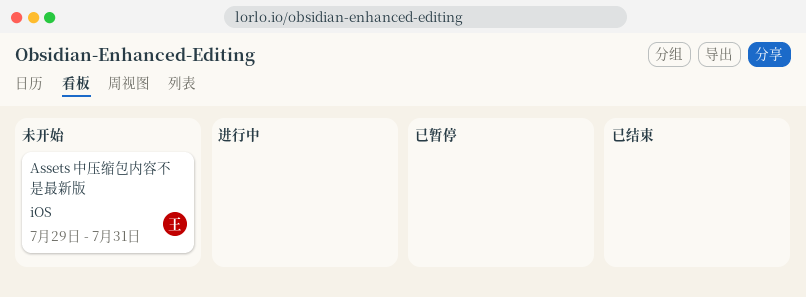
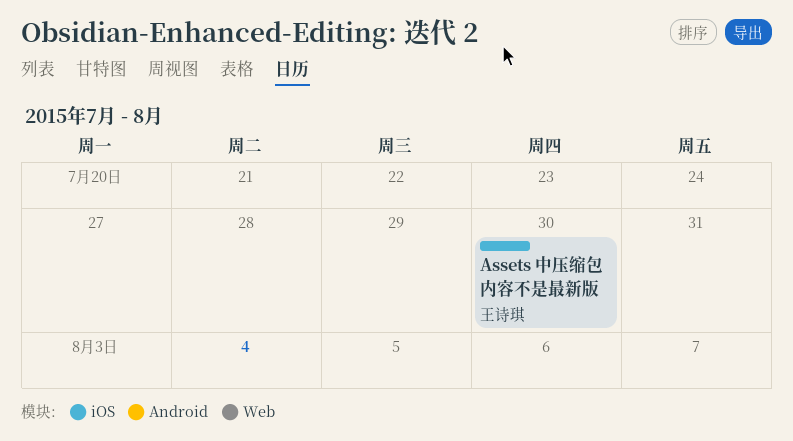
Assets 中压缩包内容不是最新版, due: Jul 31 -> Jul 30

